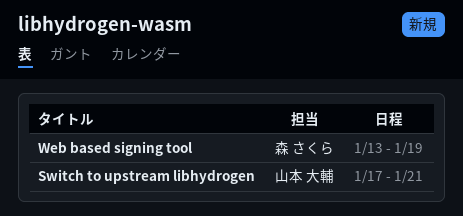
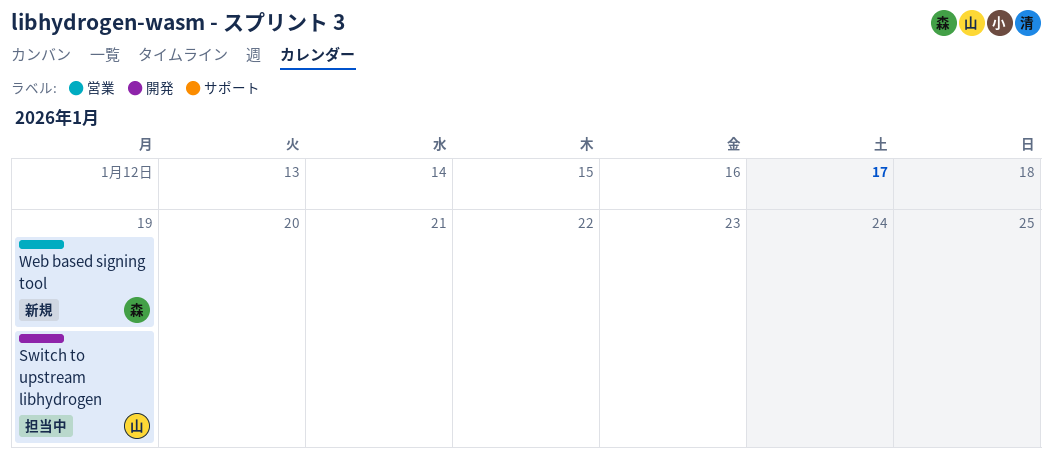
Switch to upstream libhydrogen, due: Jan 21 -> Jan 19

